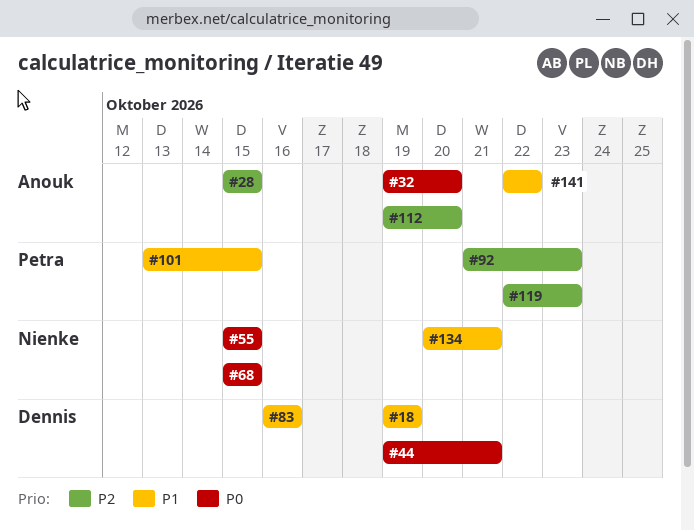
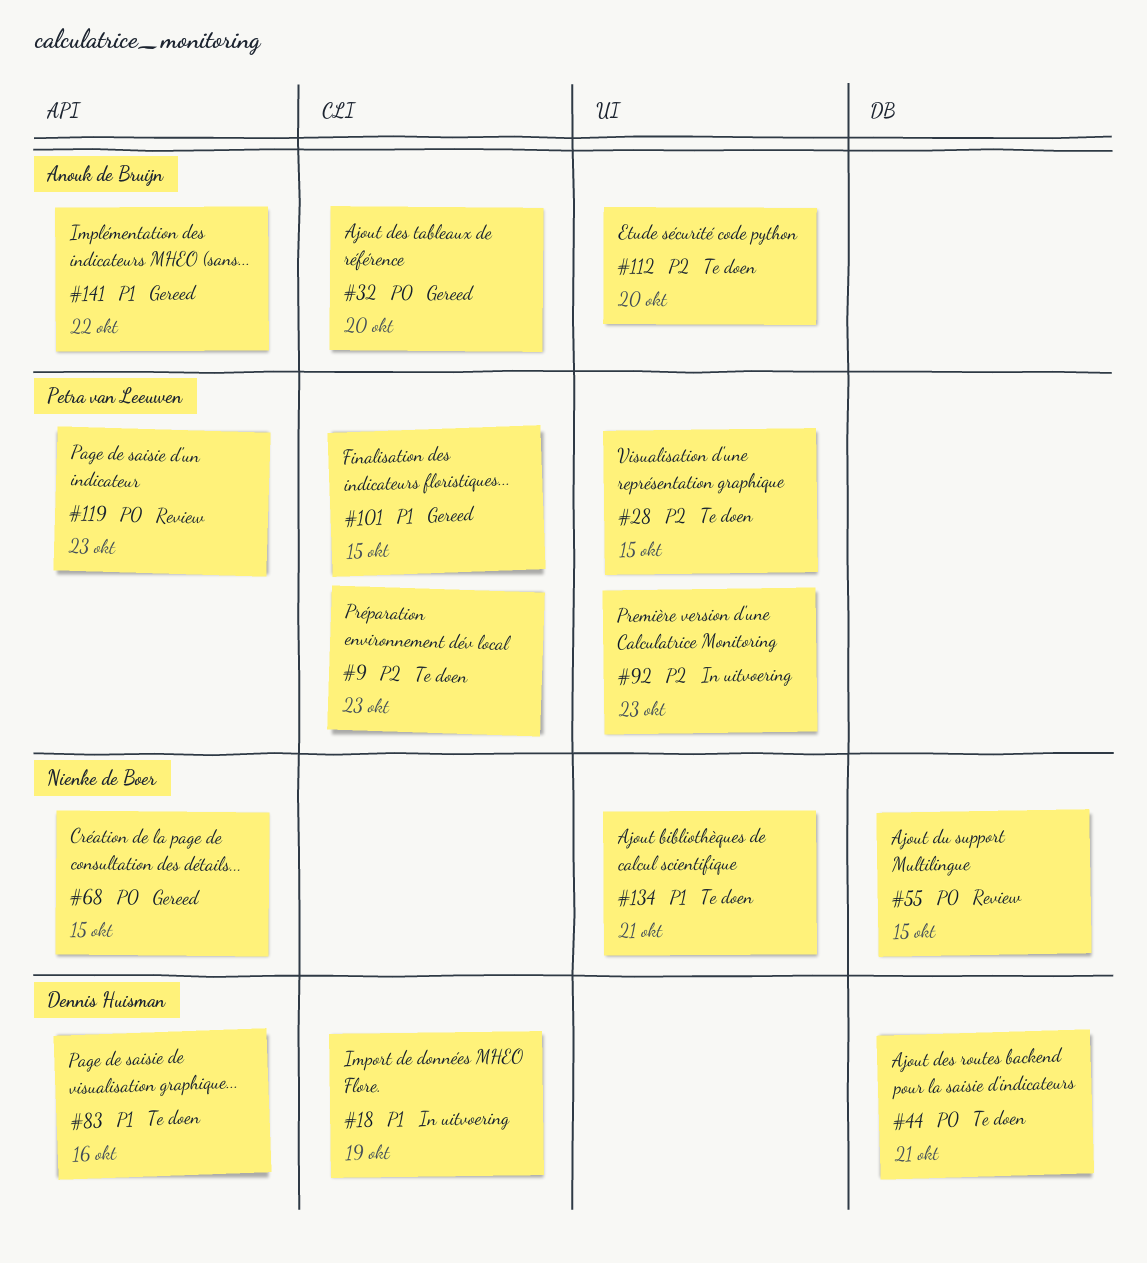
#9: none -> present
#28, owner: Anouk de Bruijn -> Petra van Leeuwen
#119, priority: P2 -> P0

